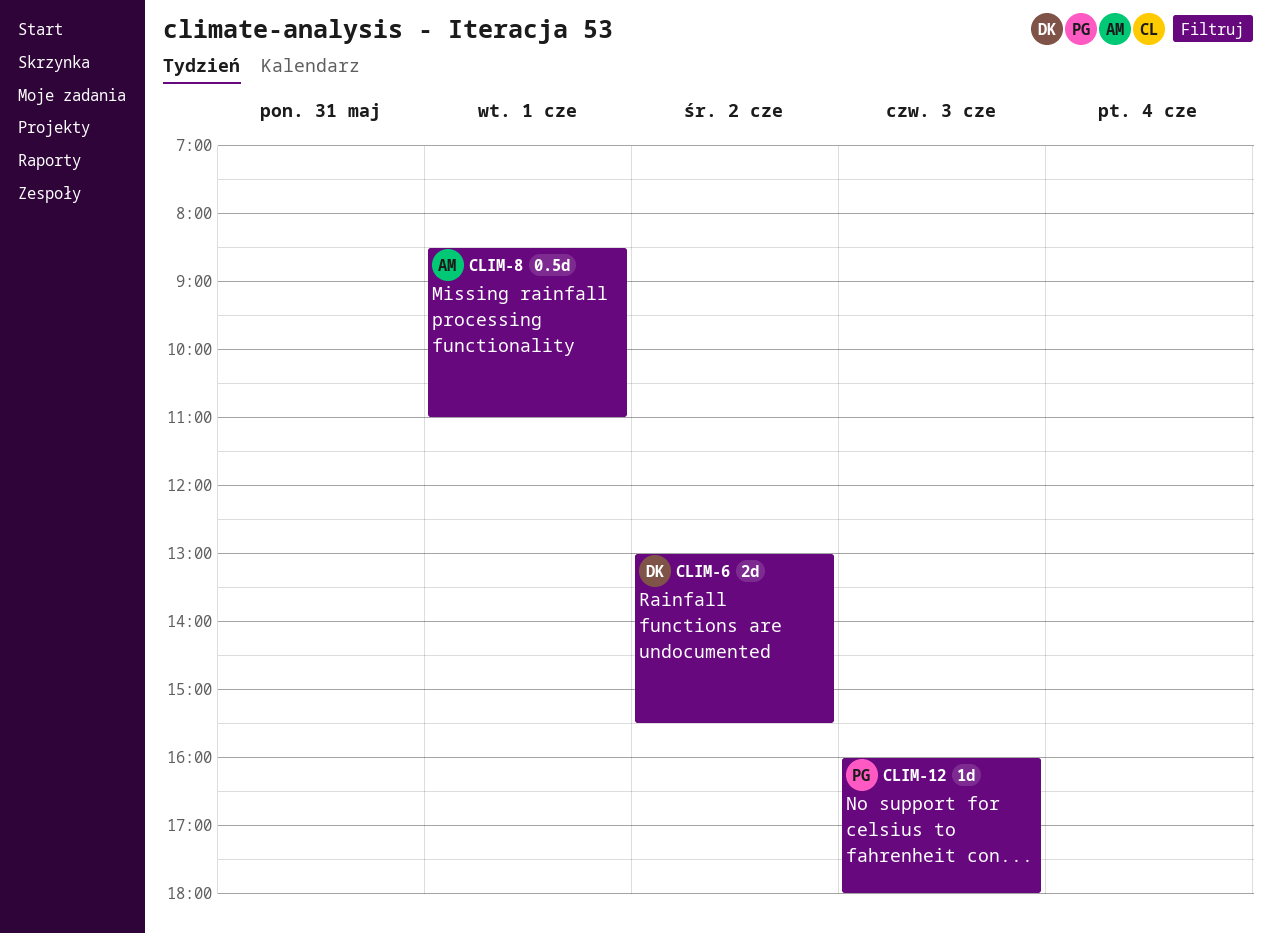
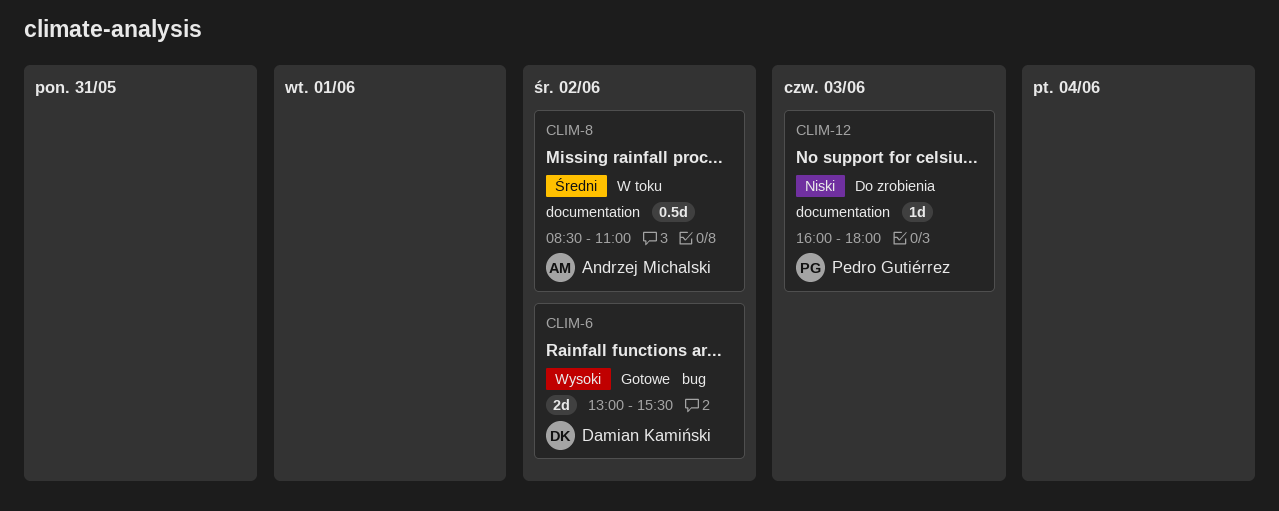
CLIM-8, day: Jun 1 -> Jun 2

